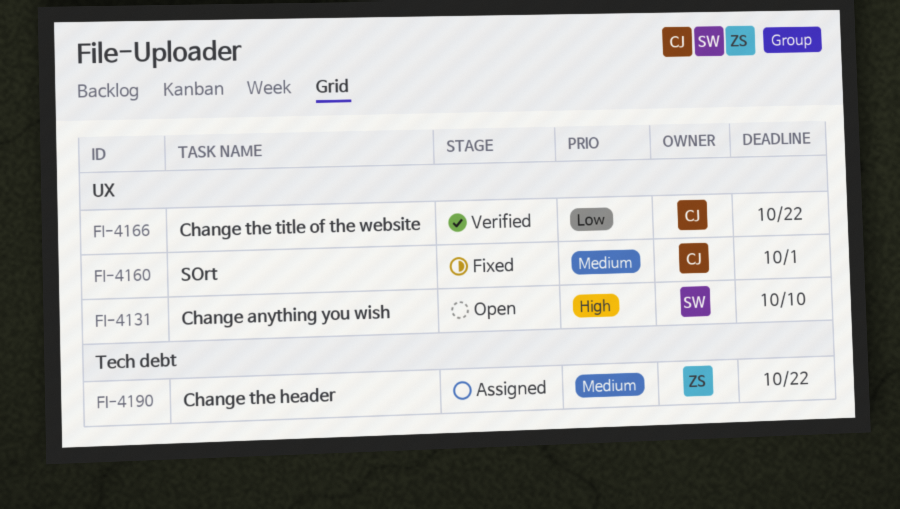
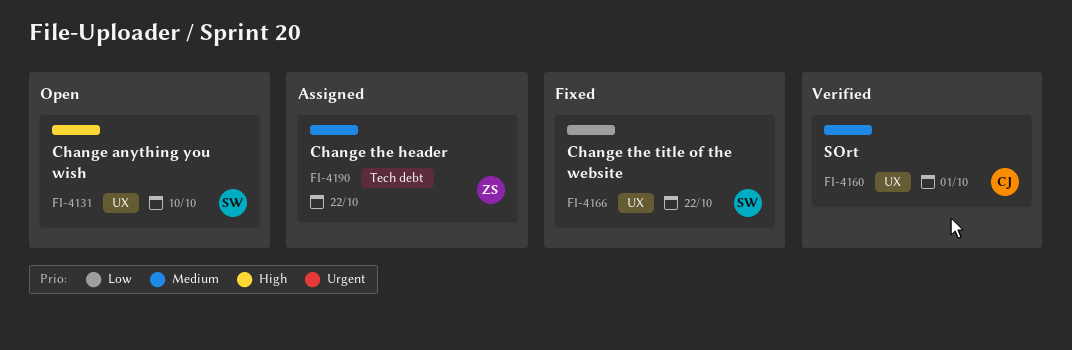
FI-4160, status: Fixed -> Verified
FI-4166, status: Verified -> Fixed
FI-4166, owner: CJ -> SW

